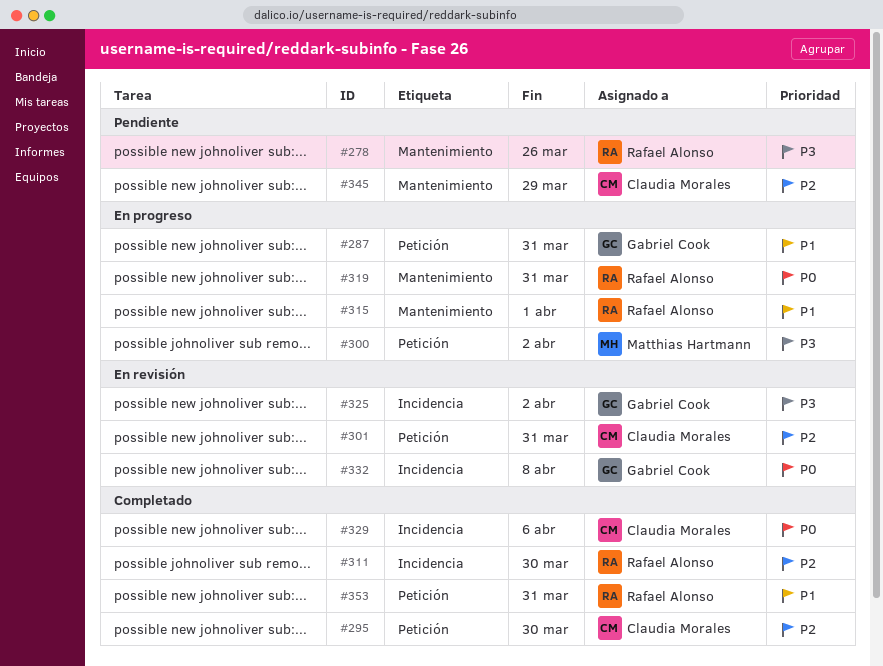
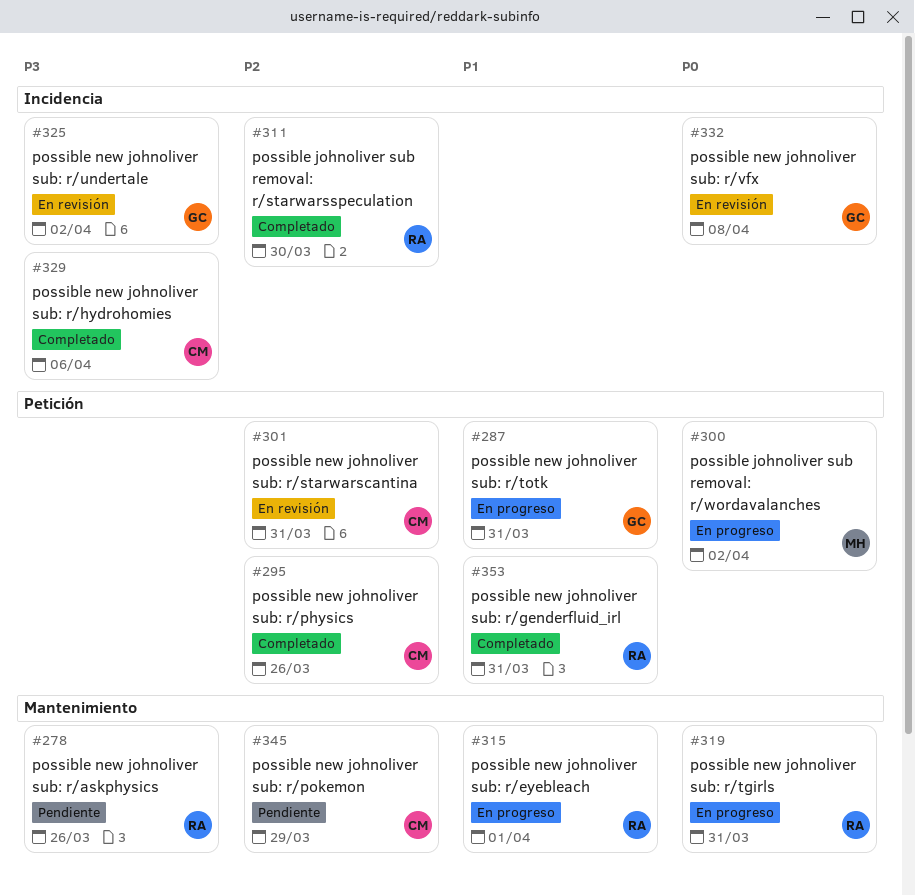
#295, due: Mar 30 -> Mar 26
#300, priority: P3 -> P0
#329, priority: P0 -> P3

